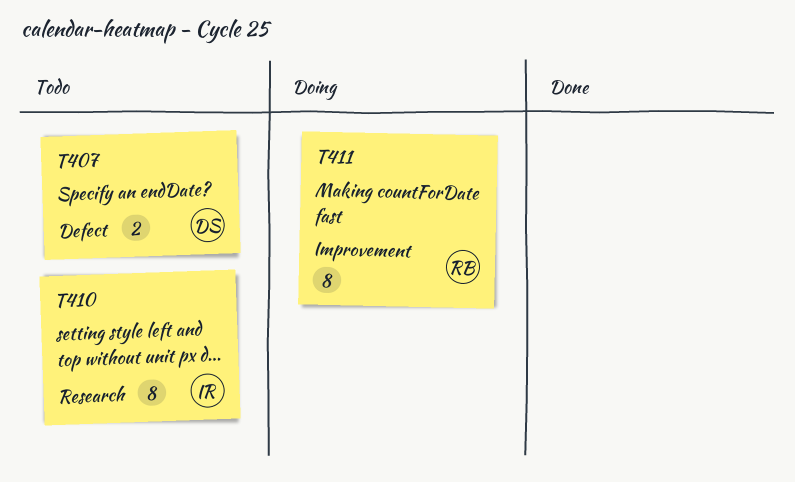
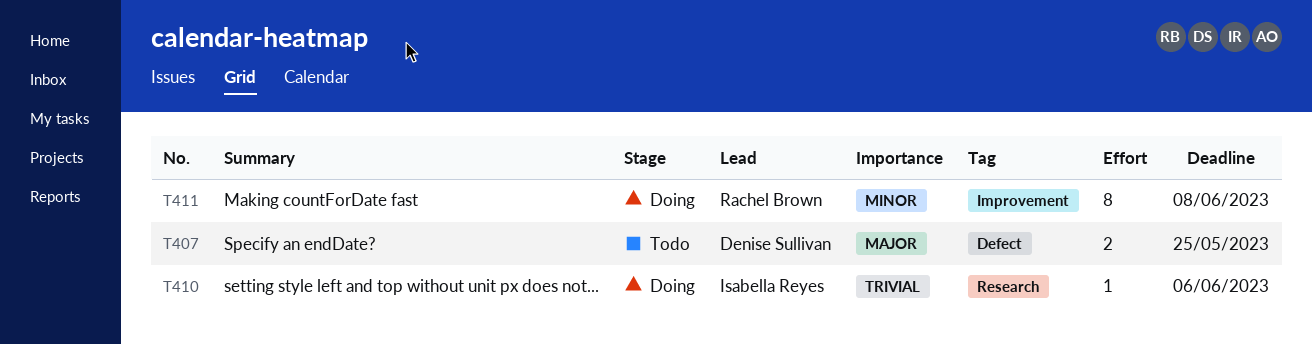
T410, status: Todo -> Doing
T410, estimate: 8 -> 1

